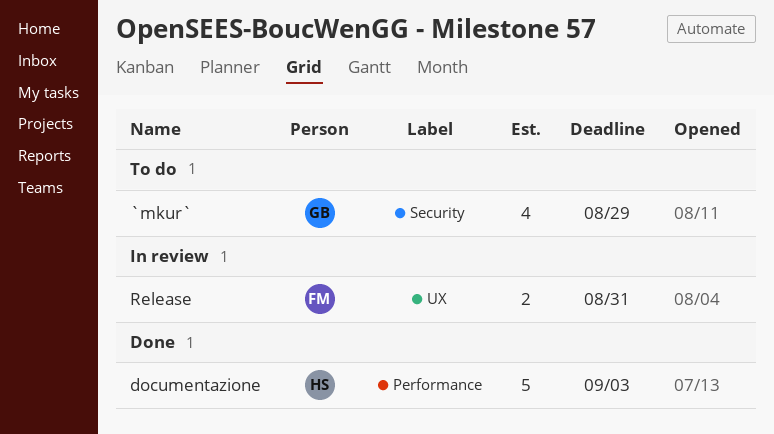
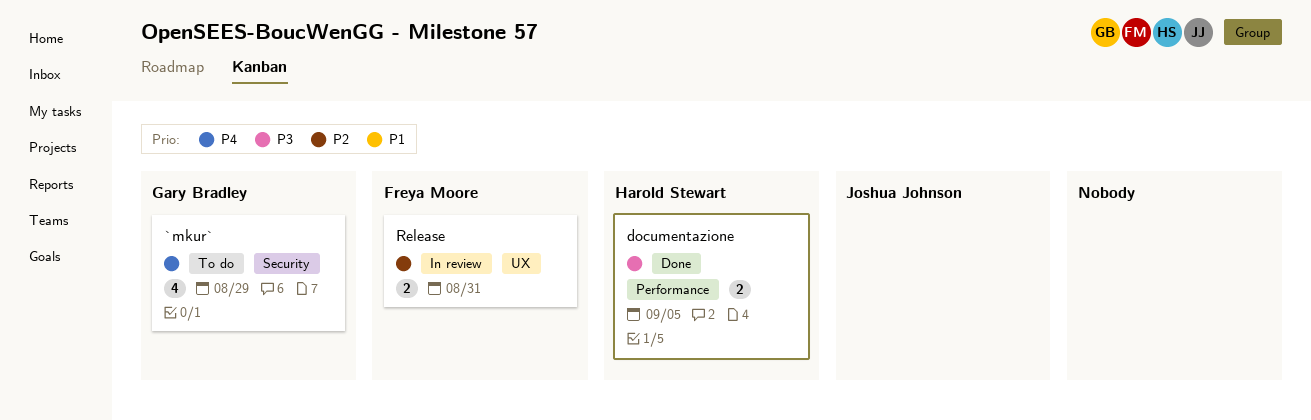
documentazione, estimate: 5 -> 2
documentazione, due: Sep 3 -> Sep 5

